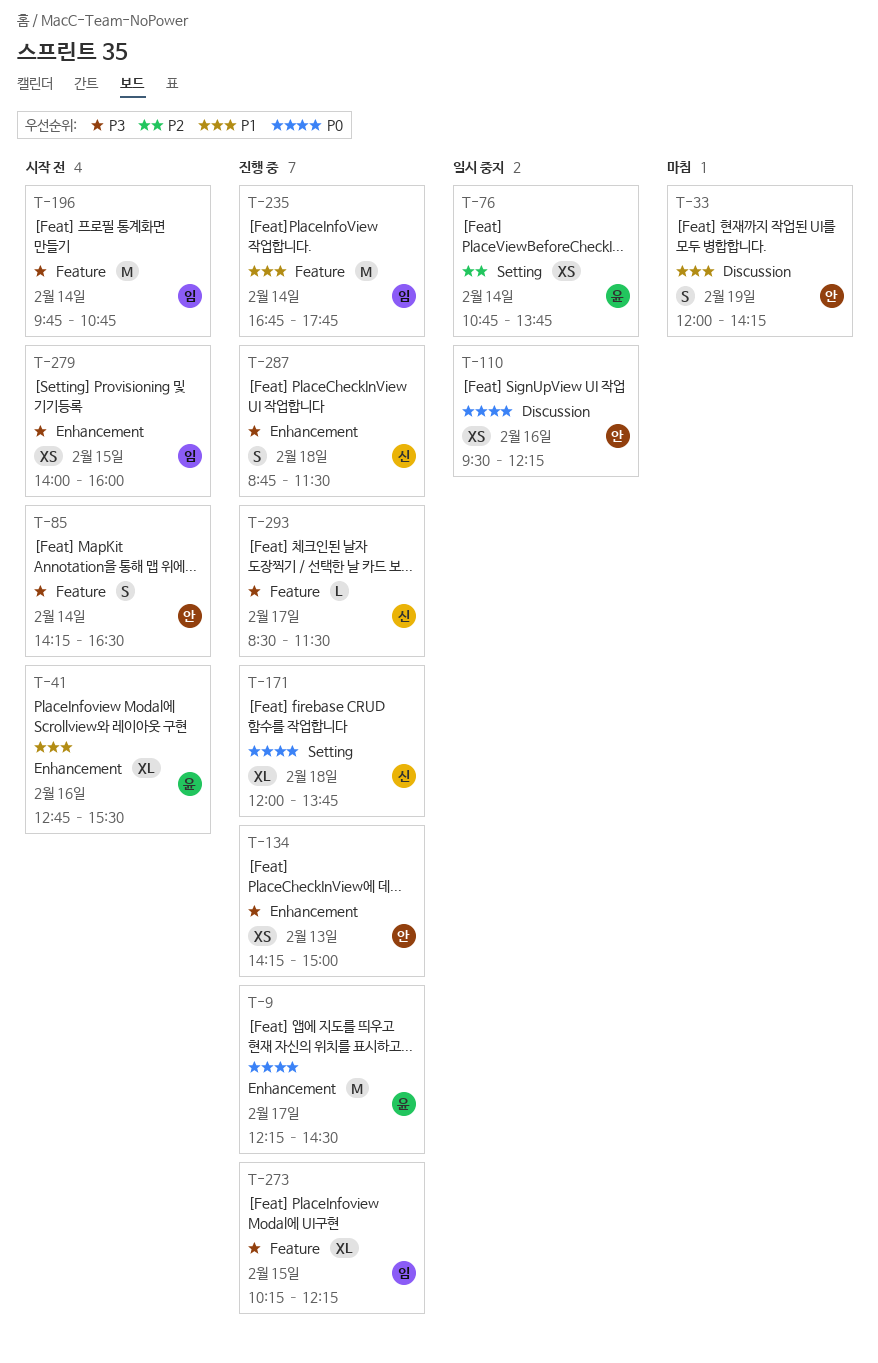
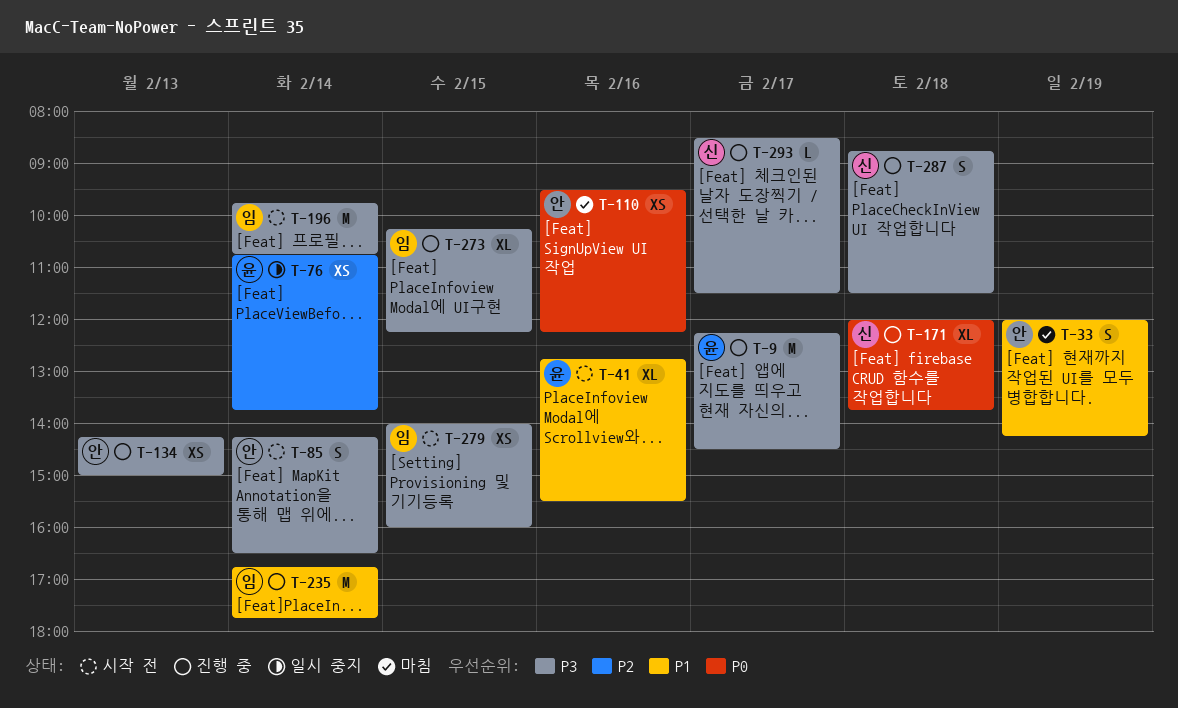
T-9, priority: P0 -> P3
T-110, status: 일시 중지 -> 마침

